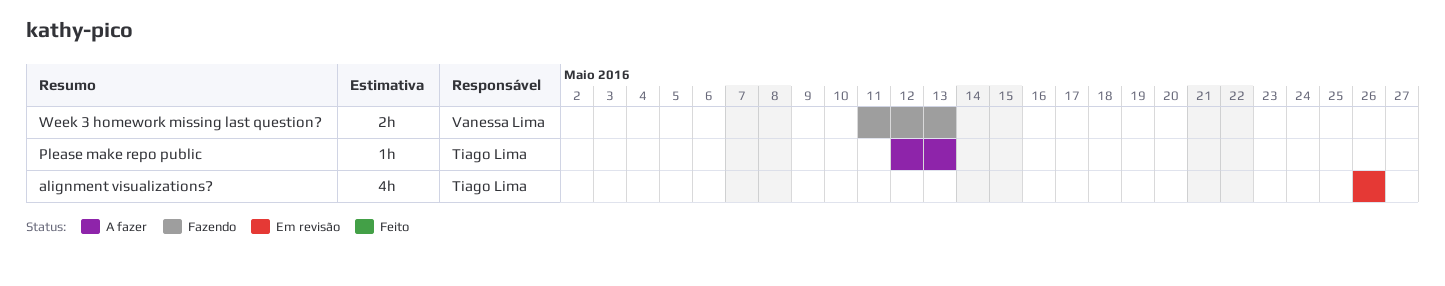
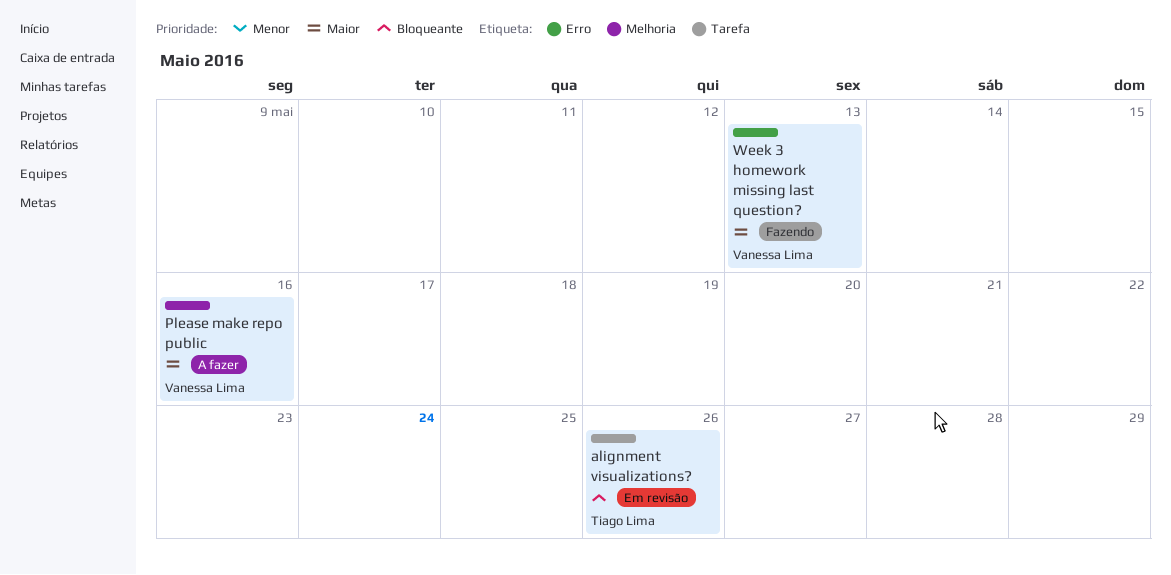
Please make repo public, owner: Tiago Lima -> Vanessa Lima
Please make repo public, due: May 13 -> May 16

